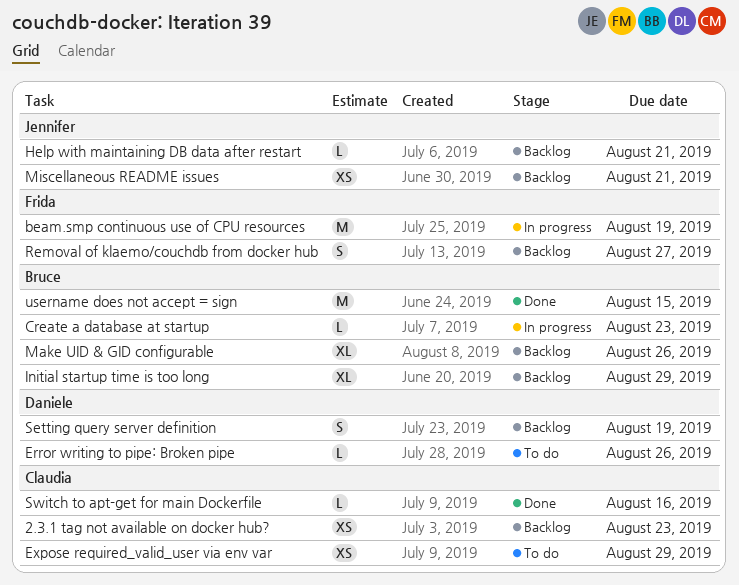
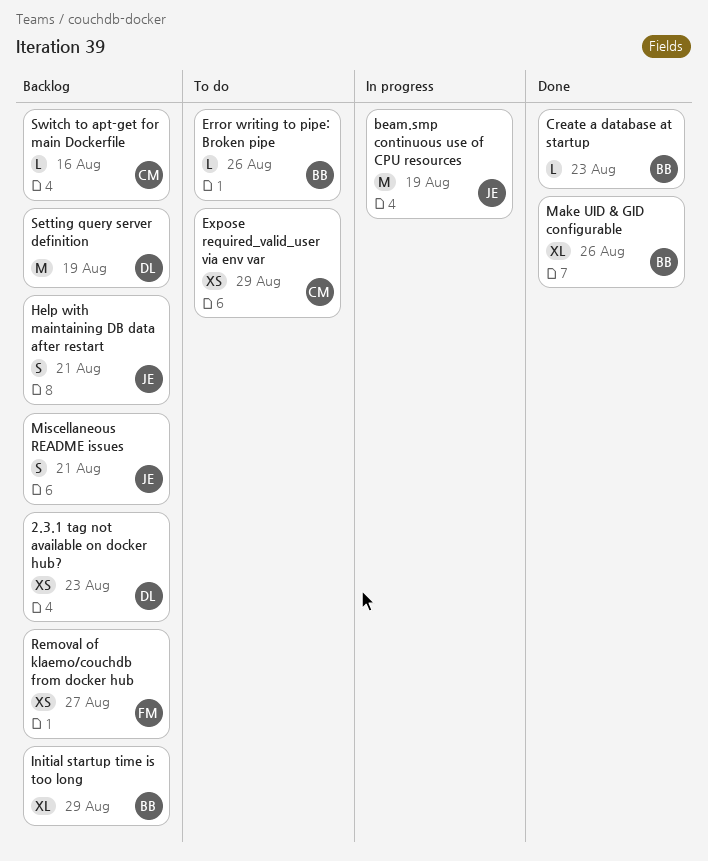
2.3.1 tag not available on docker hub?, owner: Claudia -> Daniele
beam.smp continuous use of CPU resources, owner: Frida -> Jennifer
Create a database at startup, status: In progress -> Done
Error writing to pipe: Broken pipe, owner: Daniele -> Bruce
Help with maintaining DB data after restart, estimate: L -> S
Make UID & GID configurable, status: Backlog -> Done
Miscellaneous README issues, estimate: XS -> S
Removal of klaemo/couchdb from docker hub, estimate: S -> XS
Setting query server definition, estimate: S -> M
Switch to apt-get for main Dockerfile, status: Done -> Backlog
username does not accept = sign: present -> none

